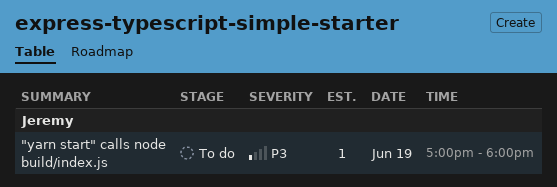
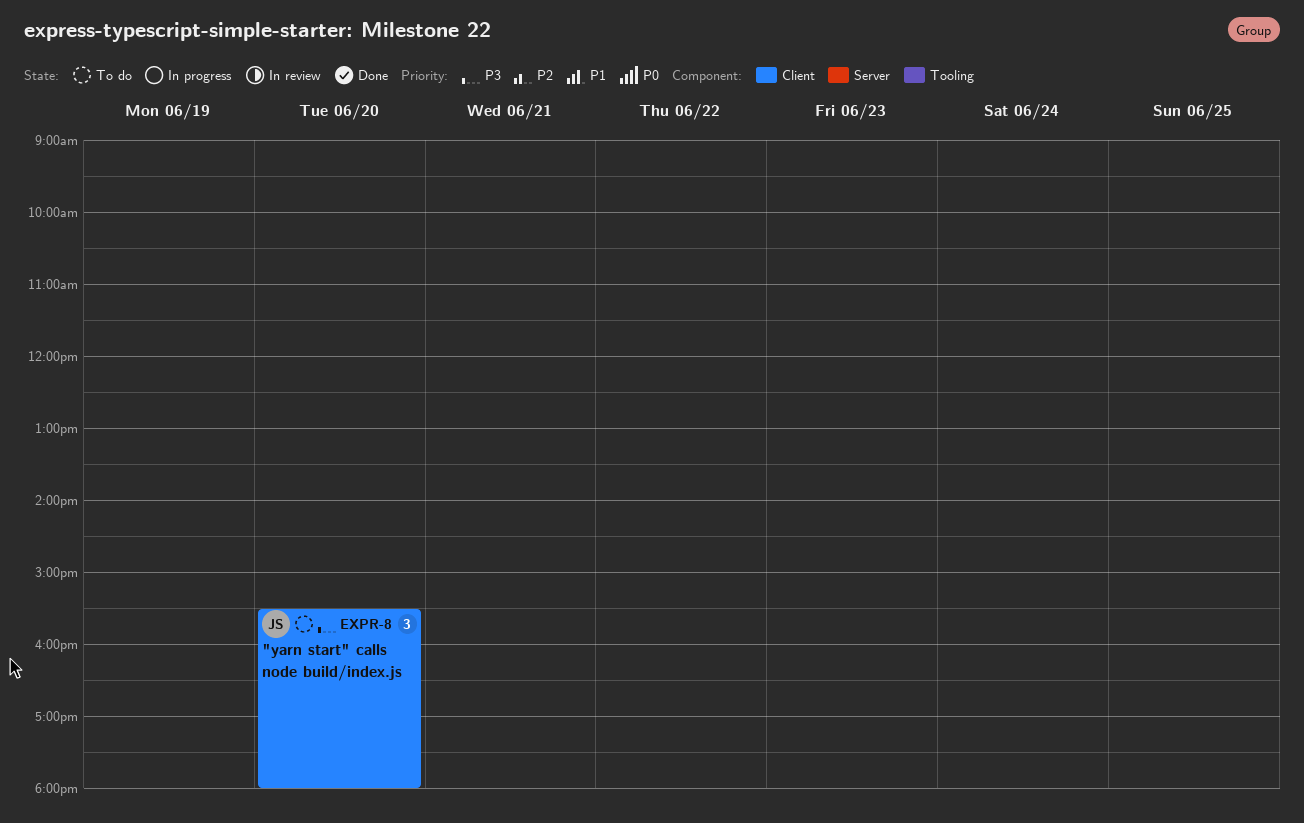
"yarn start" calls node build/index.js, estimate: 1 -> 3
"yarn start" calls node build/index.js, day: Jun 19 -> Jun 20
"yarn start" calls node build/index.js, begins: 17:00 -> 15:30

